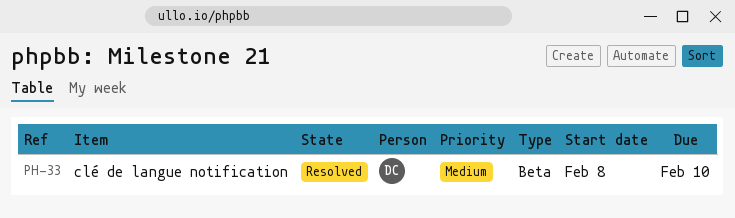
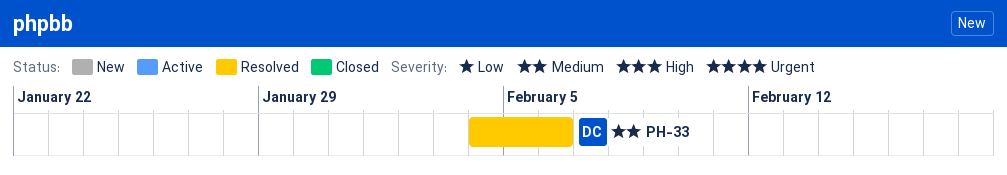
PH-33, start: Feb 8 -> Feb 4
PH-33, due: Feb 10 -> Feb 6

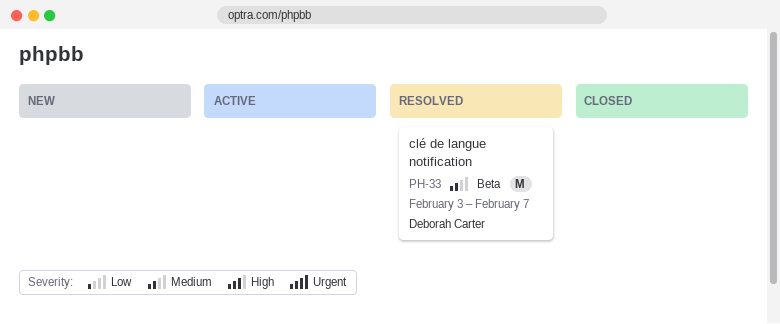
PH-33, start: Feb 4 -> Feb 3
PH-33, due: Feb 6 -> Feb 7

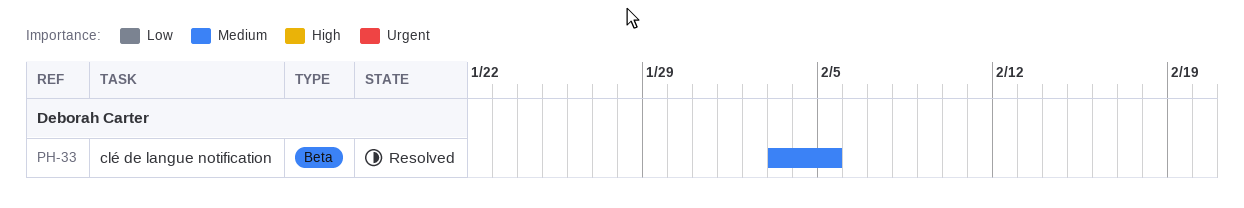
PH-33, due: Feb 7 -> Feb 5

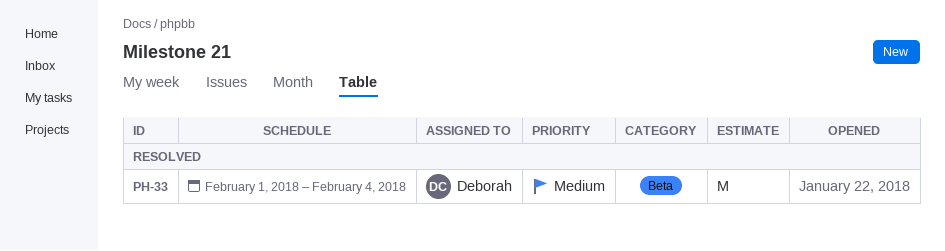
PH-33, start: Feb 3 -> Feb 1
PH-33, due: Feb 5 -> Feb 4

